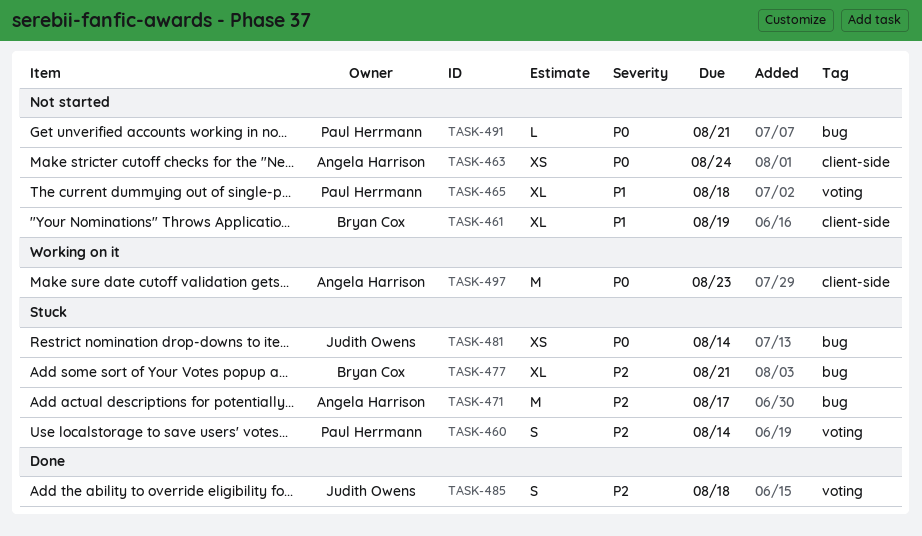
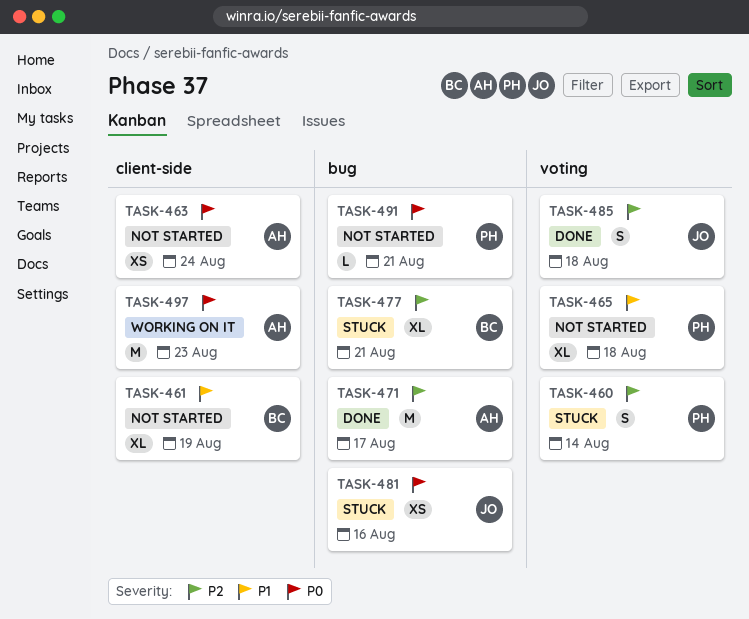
TASK-471, status: Stuck -> Done
TASK-481, due: Aug 14 -> Aug 16

